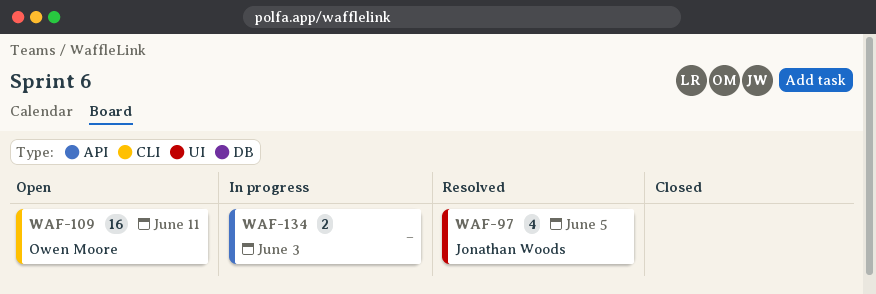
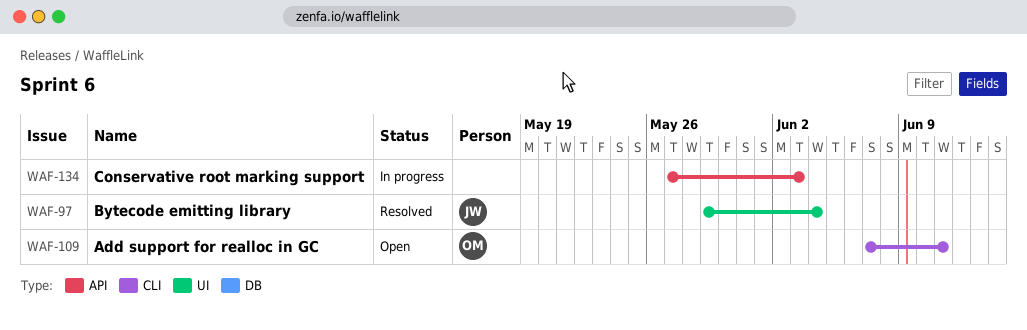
WAF-97, due: Jun 5 -> Jun 4

